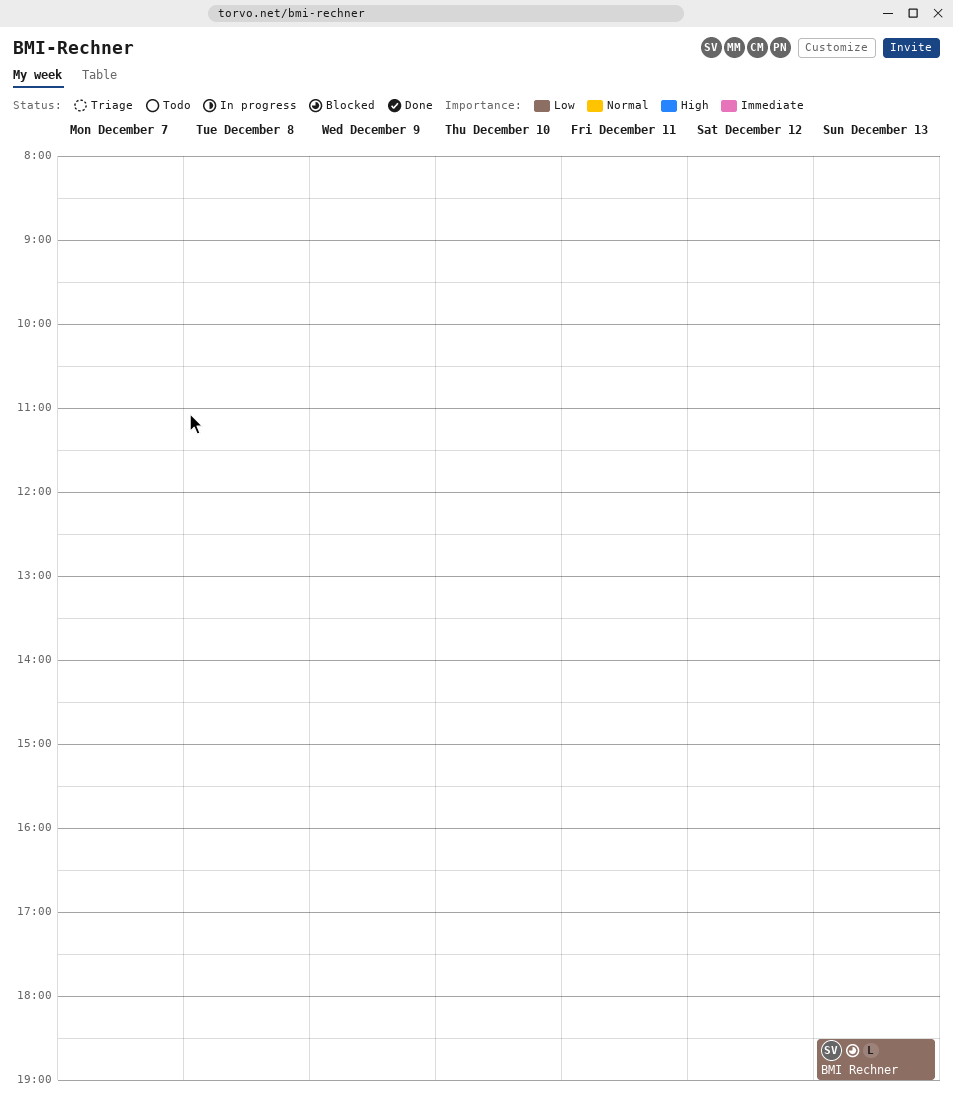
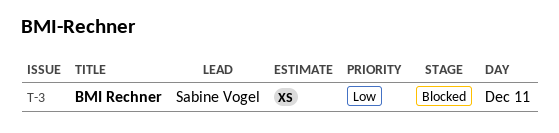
BMI Rechner, estimate: L -> XS
BMI Rechner, day: Dec 13 -> Dec 11

